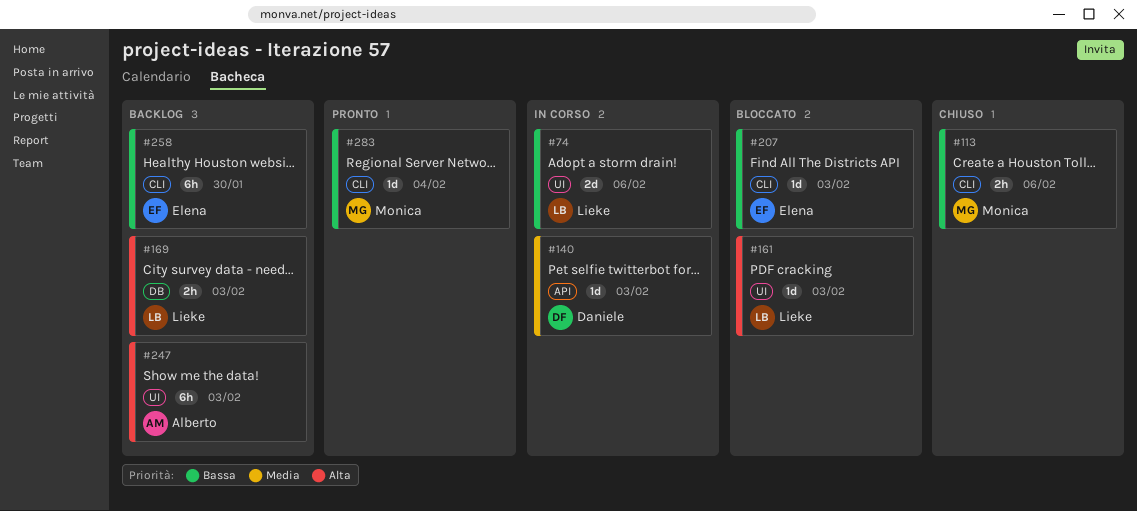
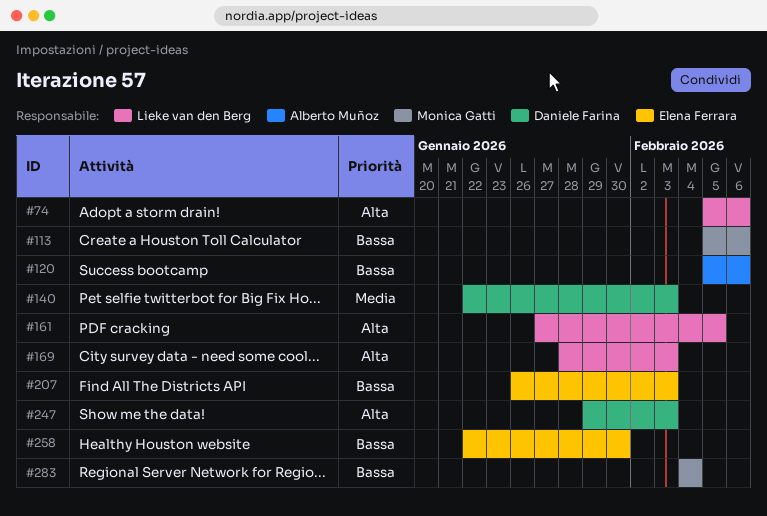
#74, priority: Bassa -> Alta
#120: none -> present
#161, due: Feb 3 -> Feb 5
#247, owner: Alberto Muñoz -> Daniele Farina

